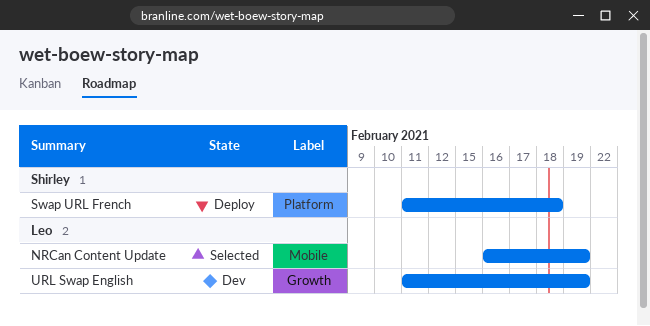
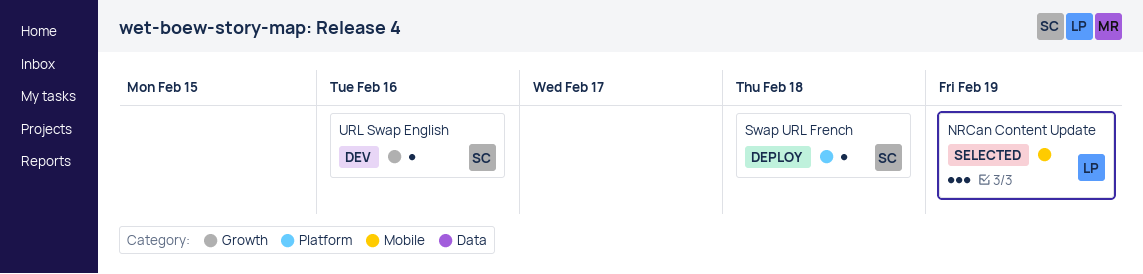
URL Swap English, owner: Leo -> Shirley
URL Swap English, due: Feb 19 -> Feb 16

